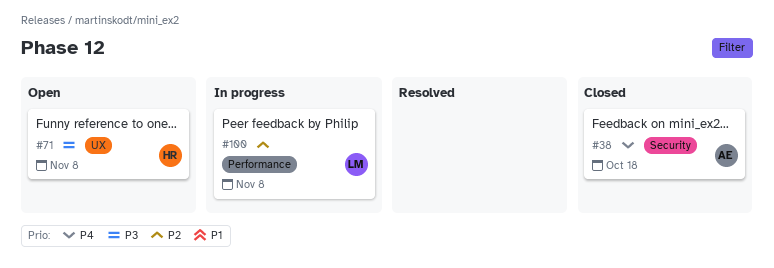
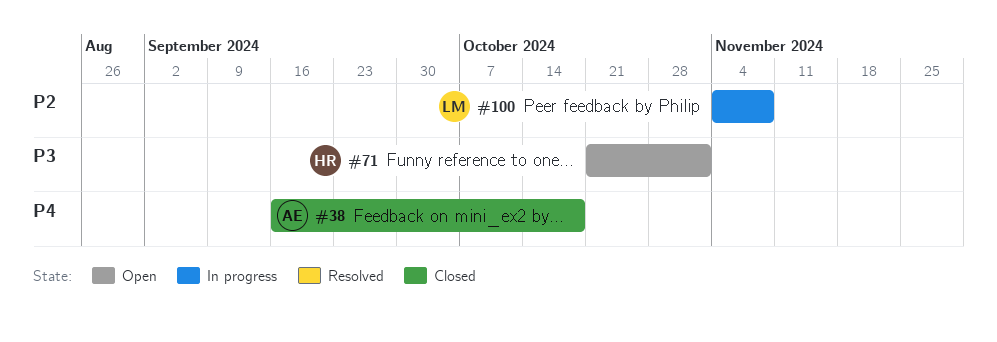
#71, due: Nov 8 -> Nov 1

